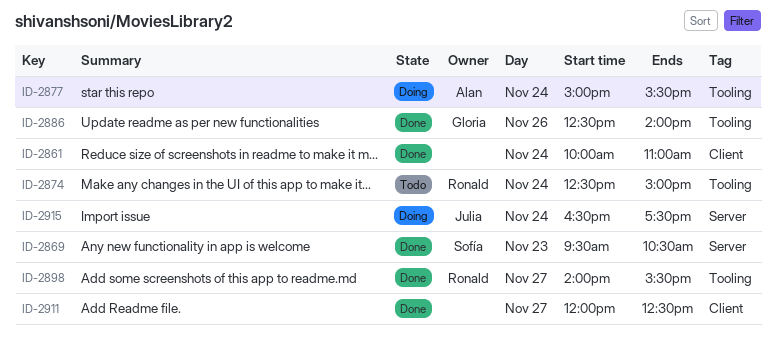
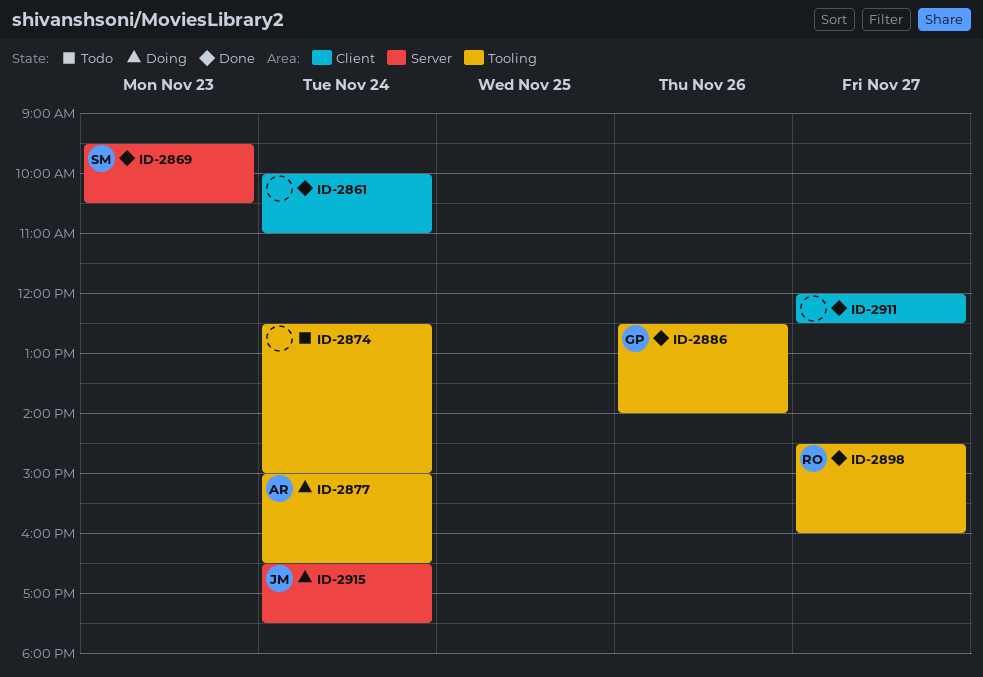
ID-2874, owner: Ronald -> none
ID-2877, ends: 15:30 -> 16:30
ID-2898, begins: 14:00 -> 14:30
ID-2898, ends: 15:30 -> 16:00

